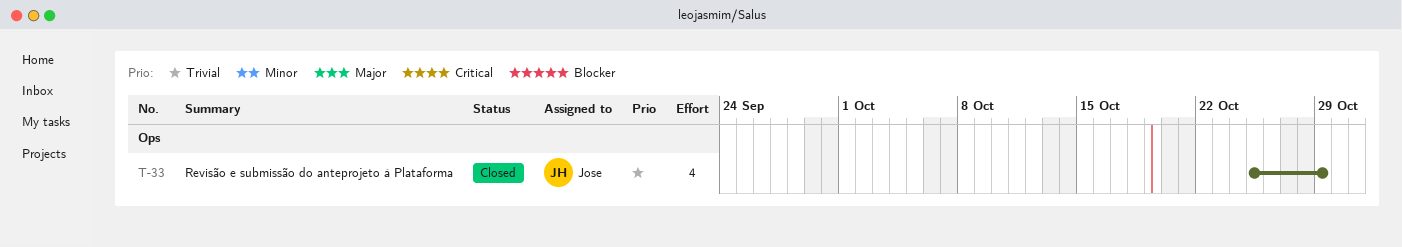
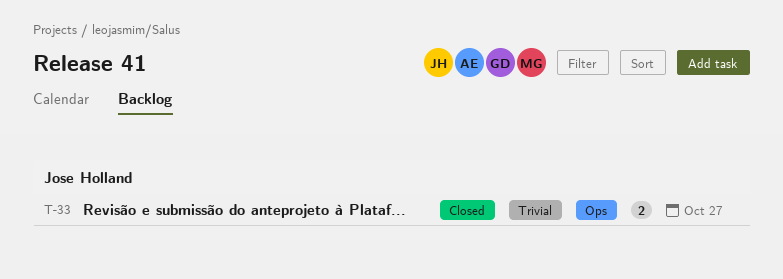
T-33, estimate: 4 -> 2
T-33, due: Oct 29 -> Oct 27

